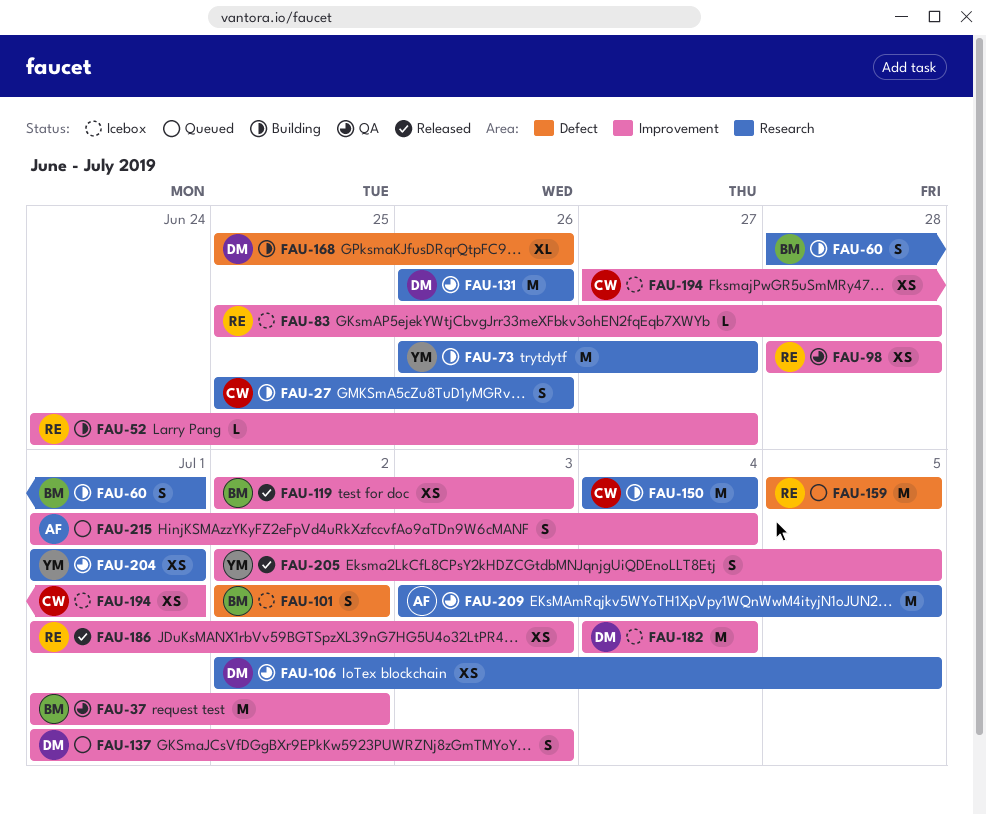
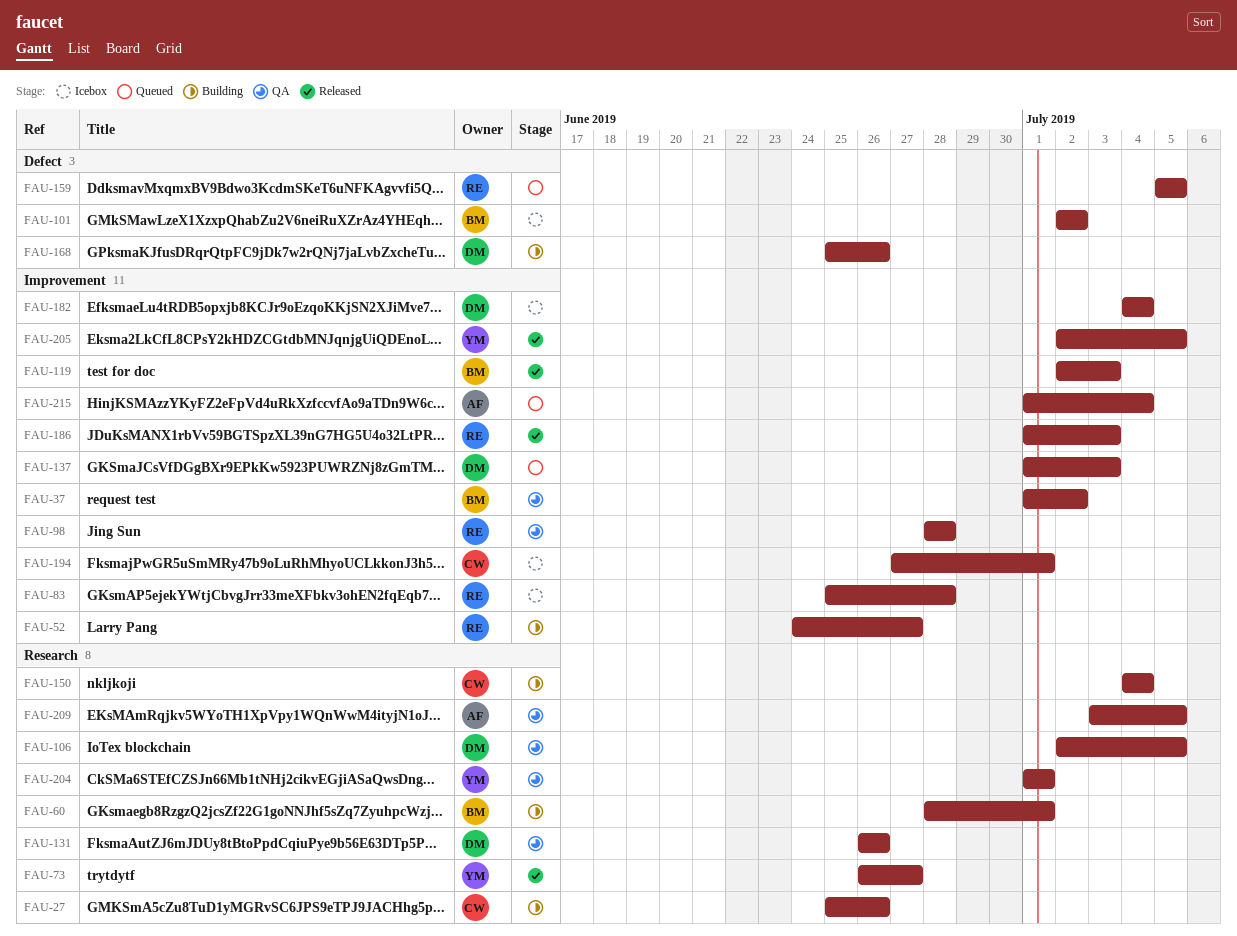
FAU-73, status: Building -> Released

